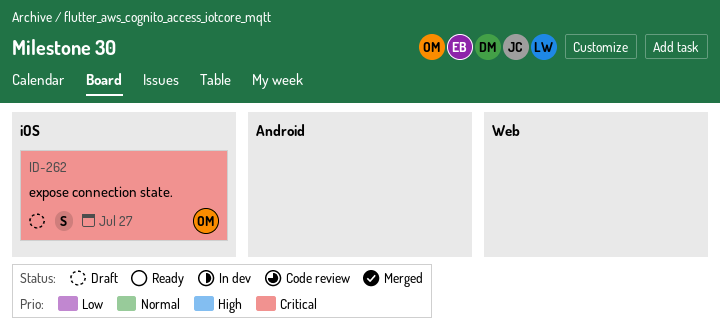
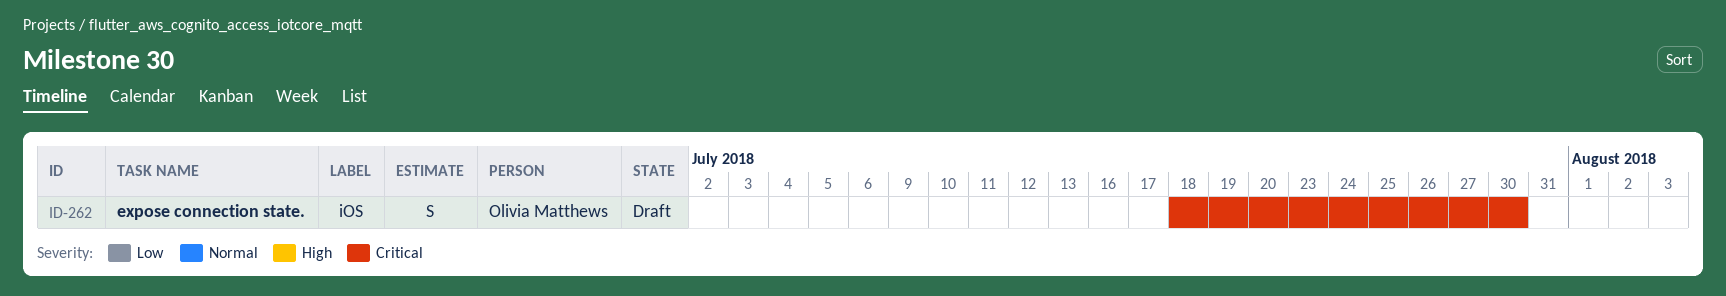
ID-262, due: Jul 27 -> Jul 30

